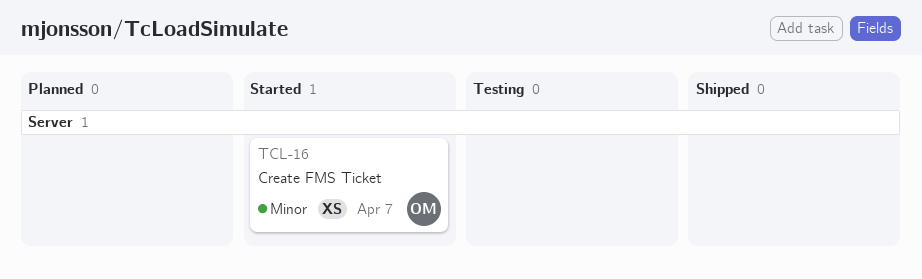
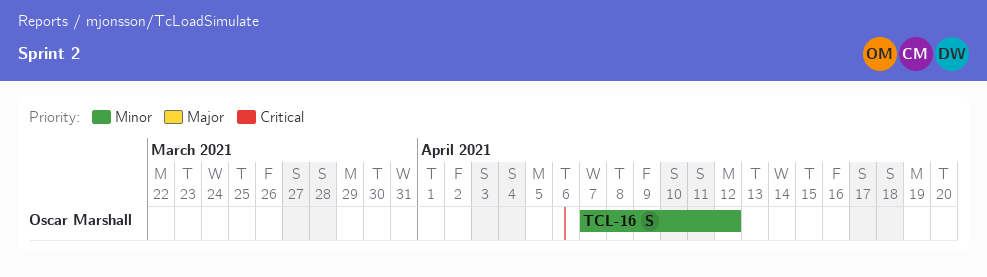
TCL-16, estimate: XS -> S
TCL-16, due: Apr 7 -> Apr 12

